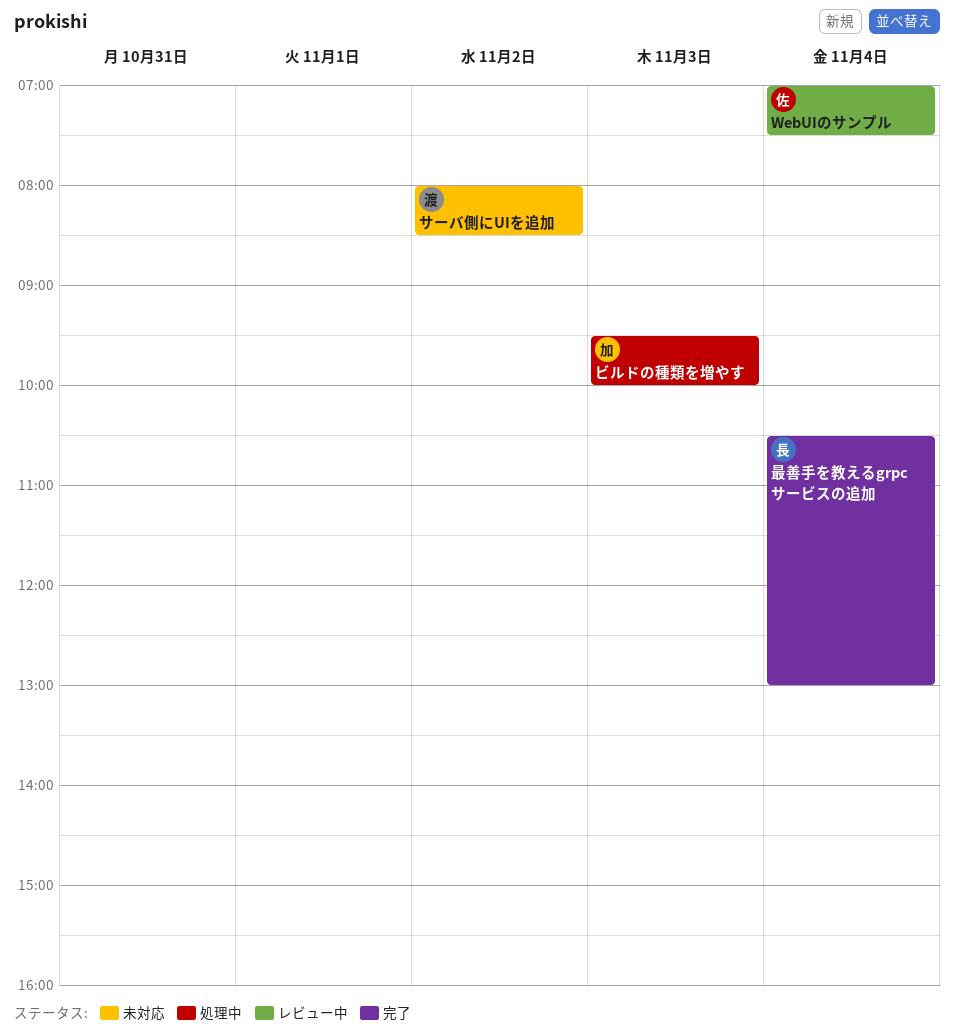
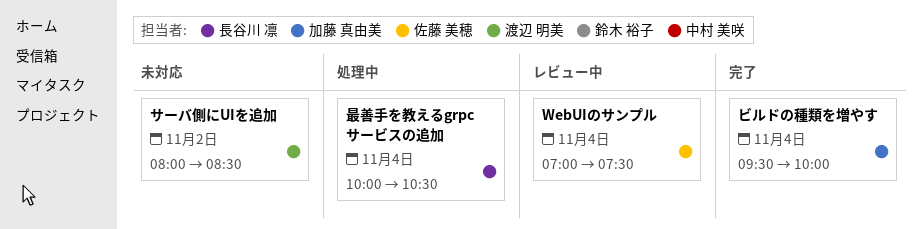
ビルドの種類を増やす, status: 処理中 -> 完了
ビルドの種類を増やす, day: Nov 3 -> Nov 4
最善手を教えるgrpcサービスの追加, status: 完了 -> 処理中
最善手を教えるgrpcサービスの追加, begins: 10:30 -> 10:00
最善手を教えるgrpcサービスの追加, ends: 13:00 -> 10:30

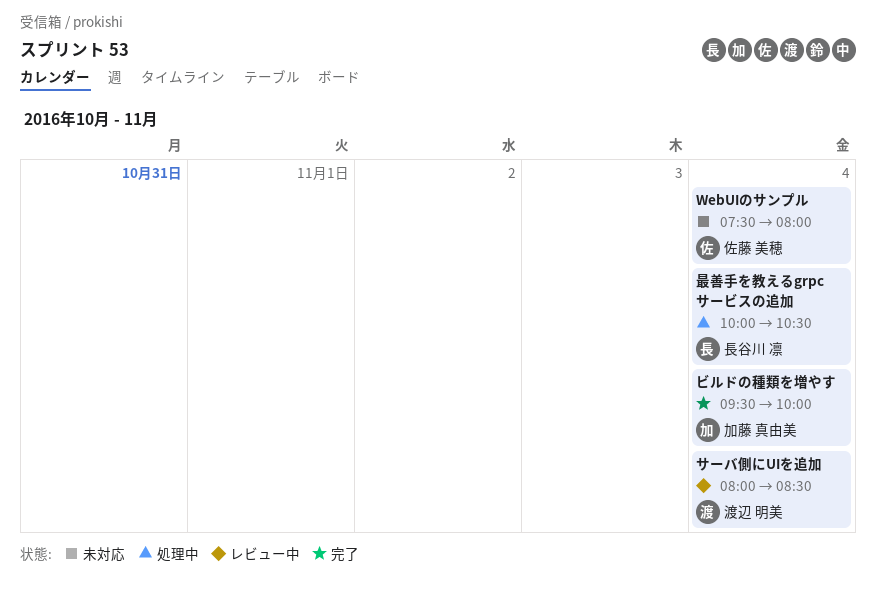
WebUIのサンプル, status: レビュー中 -> 未対応
WebUIのサンプル, begins: 07:00 -> 07:30
WebUIのサンプル, ends: 07:30 -> 08:00
サーバ側にUIを追加, status: 未対応 -> レビュー中
サーバ側にUIを追加, day: Nov 2 -> Nov 4

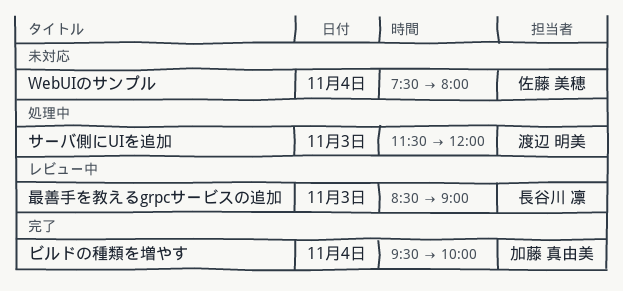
サーバ側にUIを追加, status: レビュー中 -> 処理中
サーバ側にUIを追加, day: Nov 4 -> Nov 3
サーバ側にUIを追加, begins: 08:00 -> 11:30
サーバ側にUIを追加, ends: 08:30 -> 12:00
最善手を教えるgrpcサービスの追加, status: 処理中 -> レビュー中
最善手を教えるgrpcサービスの追加, day: Nov 4 -> Nov 3
最善手を教えるgrpcサービスの追加, begins: 10:00 -> 08:30
最善手を教えるgrpcサービスの追加, ends: 10:30 -> 09:00

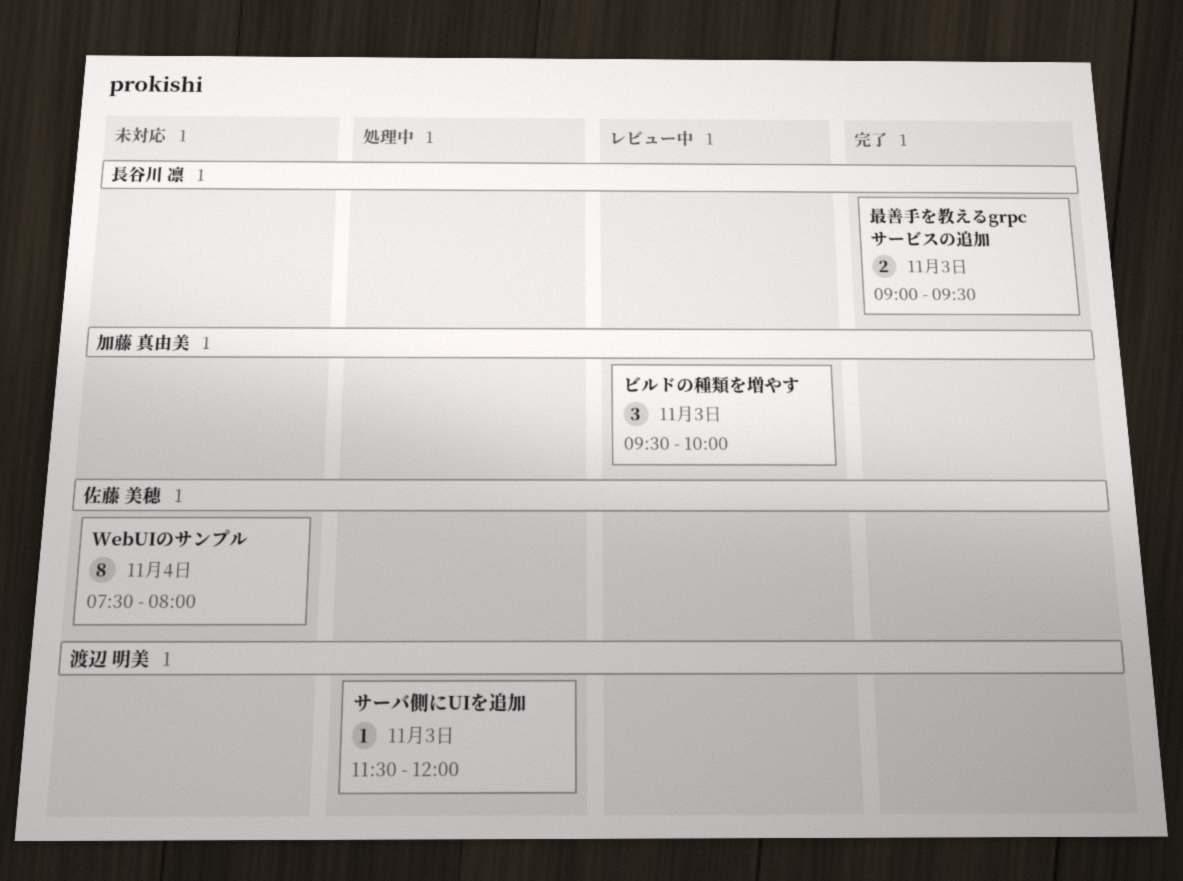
ビルドの種類を増やす, status: 完了 -> レビュー中
ビルドの種類を増やす, day: Nov 4 -> Nov 3
最善手を教えるgrpcサービスの追加, status: レビュー中 -> 完了
最善手を教えるgrpcサービスの追加, begins: 08:30 -> 09:00
最善手を教えるgrpcサービスの追加, ends: 09:00 -> 09:30

